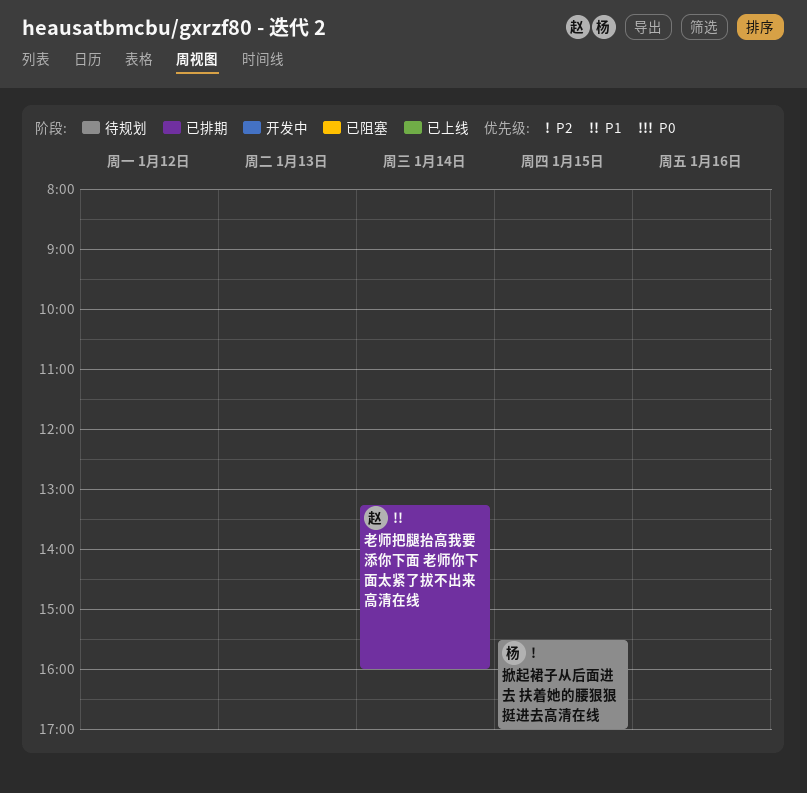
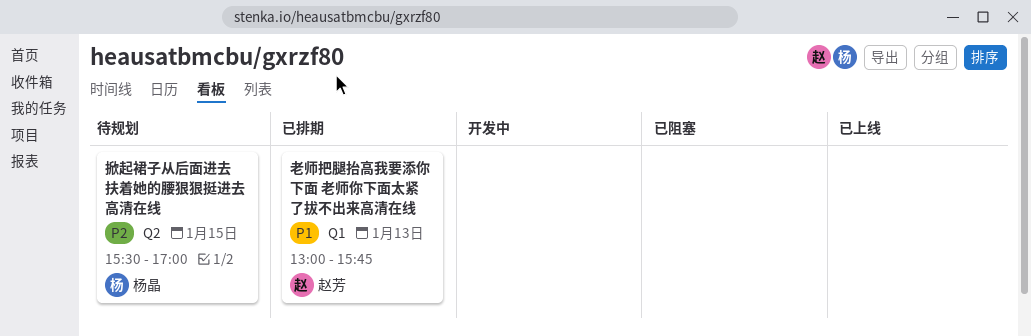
老师把腿抬高我要添你下面 老师你下面太紧了拔不出来高清在线, day: Jan 14 -> Jan 13
老师把腿抬高我要添你下面 老师你下面太紧了拔不出来高清在线, begins: 13:15 -> 13:00
老师把腿抬高我要添你下面 老师你下面太紧了拔不出来高清在线, ends: 16:00 -> 15:45

